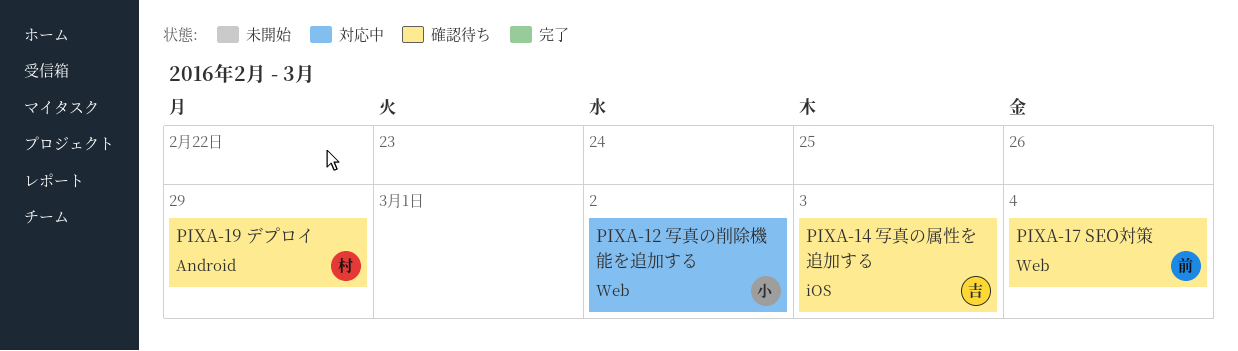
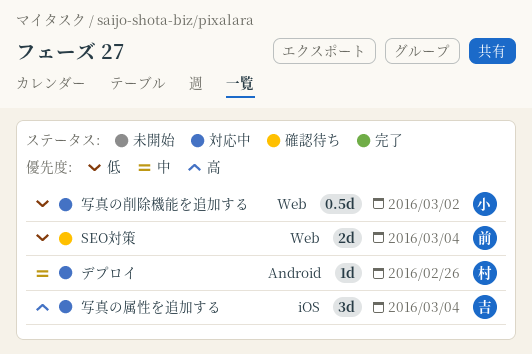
デプロイ, status: 確認待ち -> 対応中
デプロイ, due: Feb 29 -> Feb 26
写真の属性を追加する, status: 確認待ち -> 対応中
写真の属性を追加する, due: Mar 3 -> Mar 4

